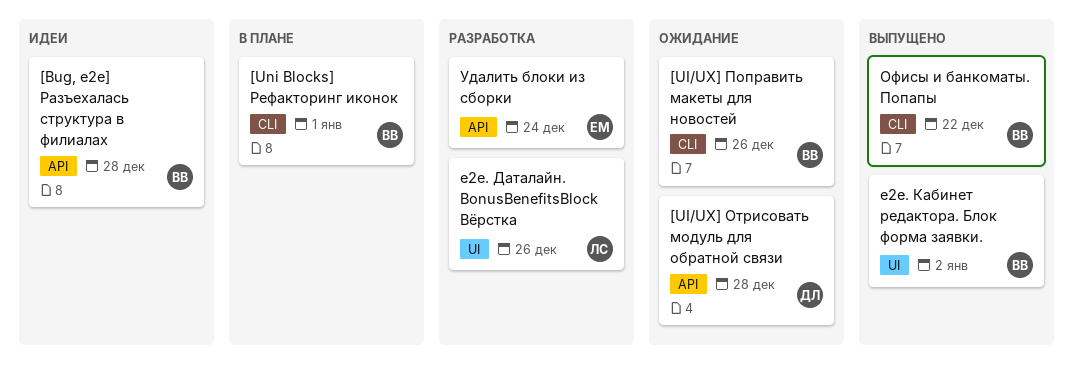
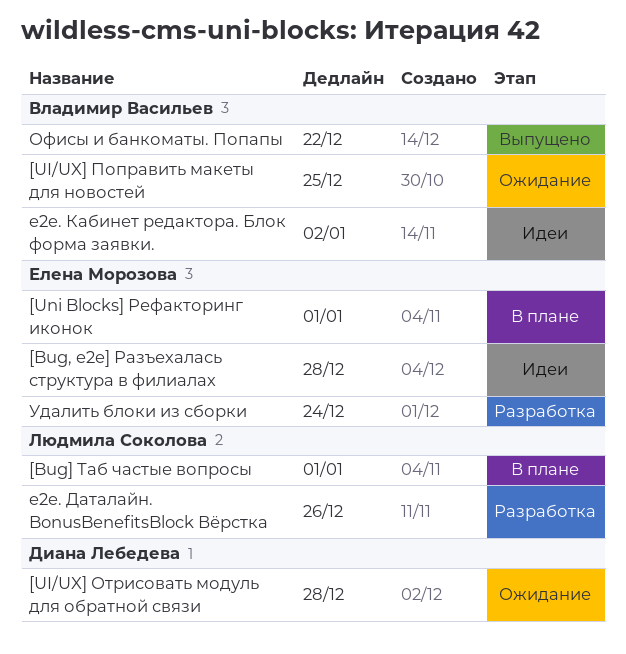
[Bug, e2e] Разъехалась структура в филиалах, owner: Владимир Васильев -> Елена Морозова
[Bug] Таб частые вопросы: none -> present
[UI/UX] Поправить макеты для новостей, due: Dec 26 -> Dec 25
[Uni Blocks] Рефакторинг иконок, owner: Владимир Васильев -> Елена Морозова
e2e. Кабинет редактора. Блок форма заявки., status: Выпущено -> Идеи

